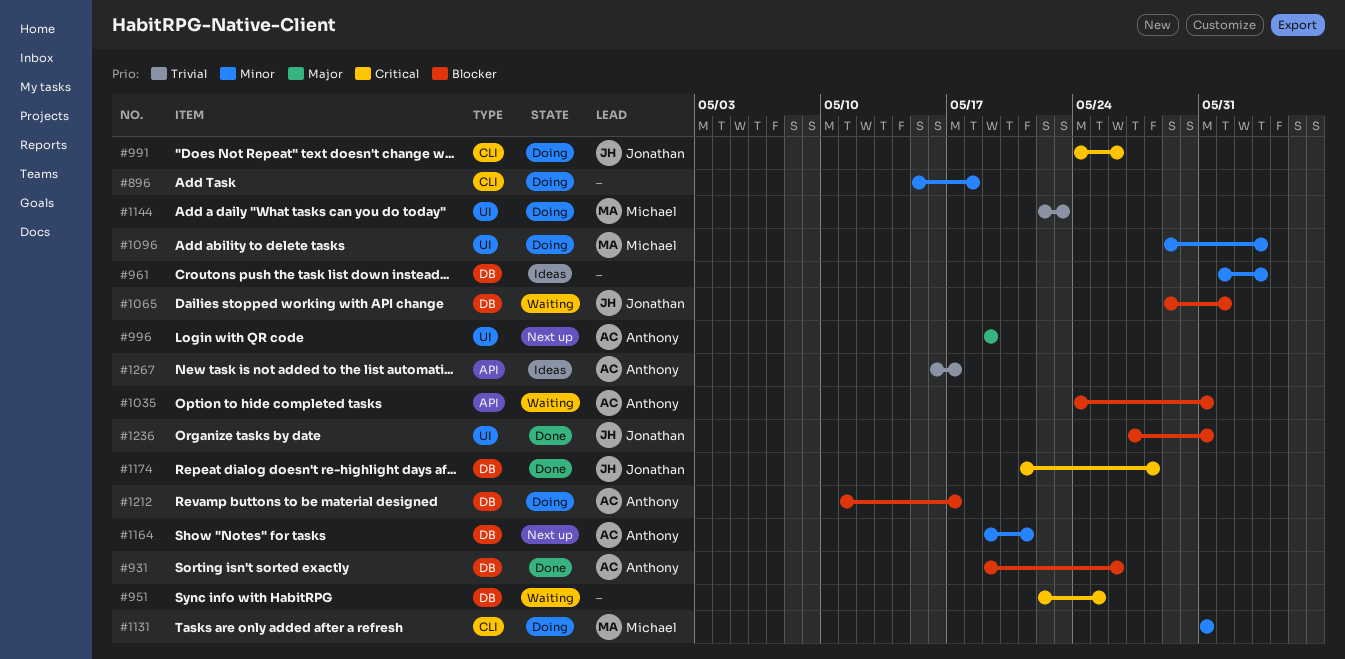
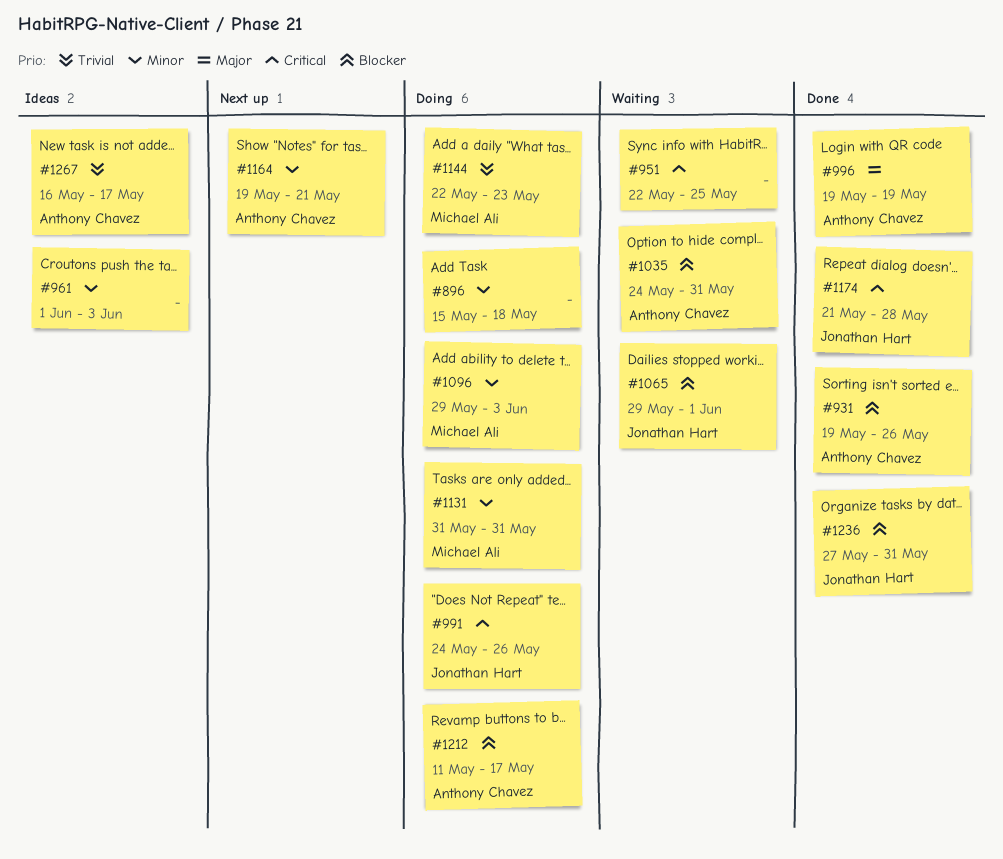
#996, status: Next up -> Done

